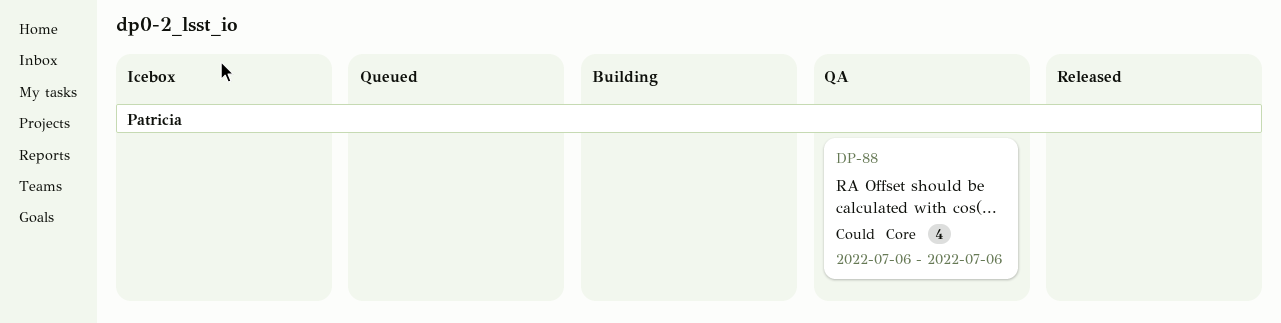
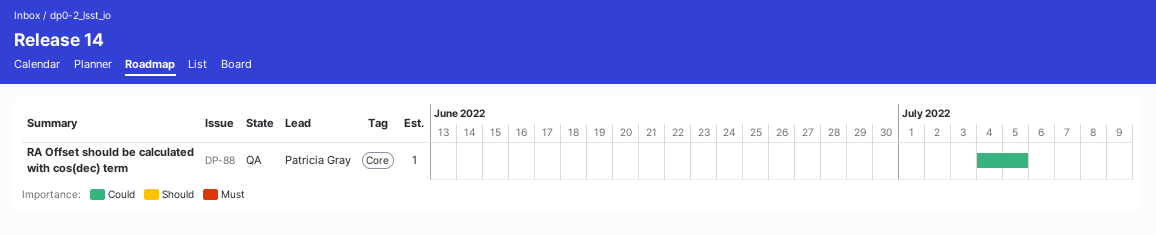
DP-88, estimate: 4 -> 1
DP-88, start: Jul 6 -> Jul 4
DP-88, due: Jul 6 -> Jul 5

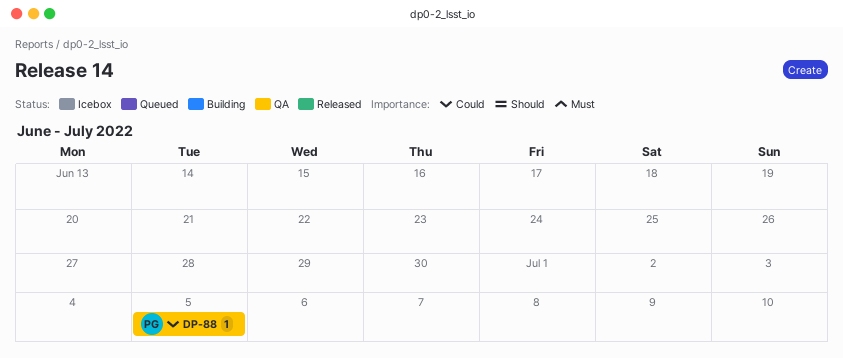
DP-88, start: Jul 4 -> Jul 5

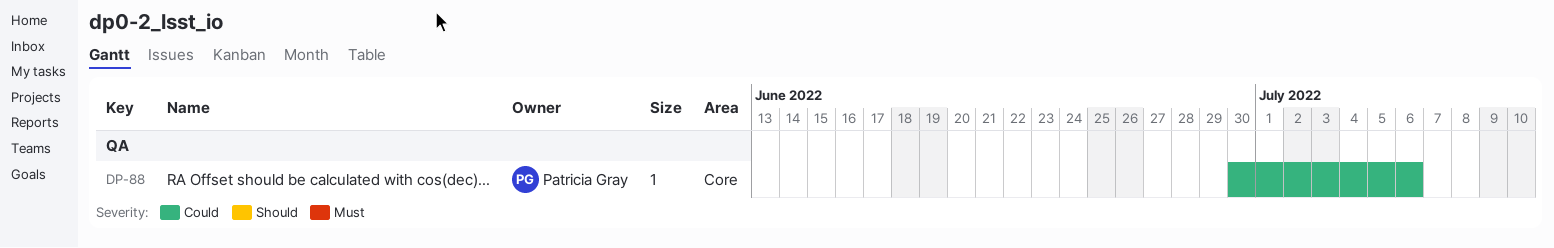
DP-88, start: Jul 5 -> Jun 30
DP-88, due: Jul 5 -> Jul 6

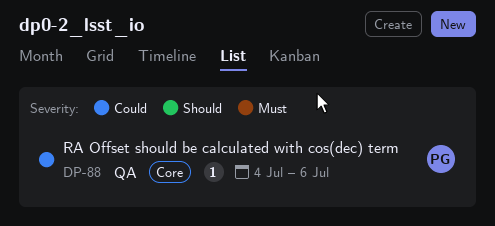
DP-88, start: Jun 30 -> Jul 4

